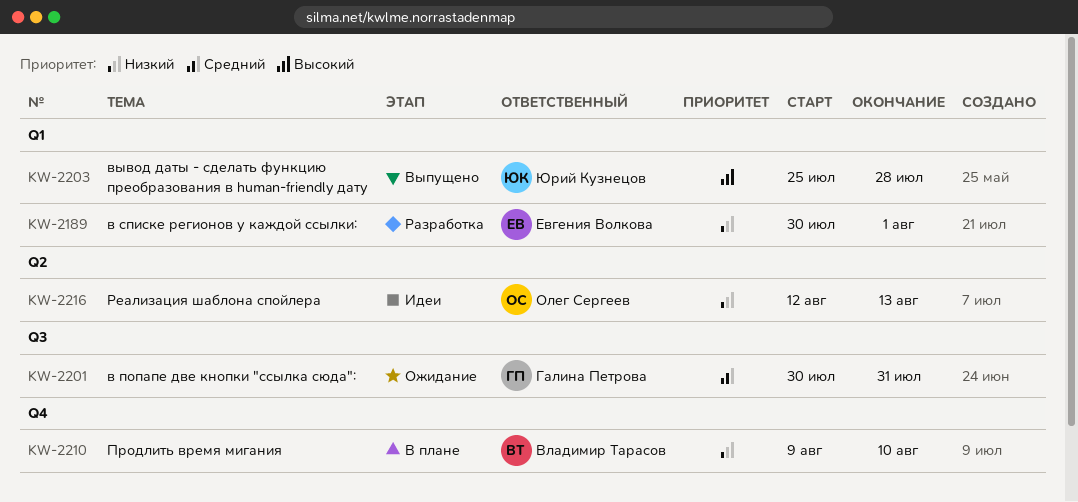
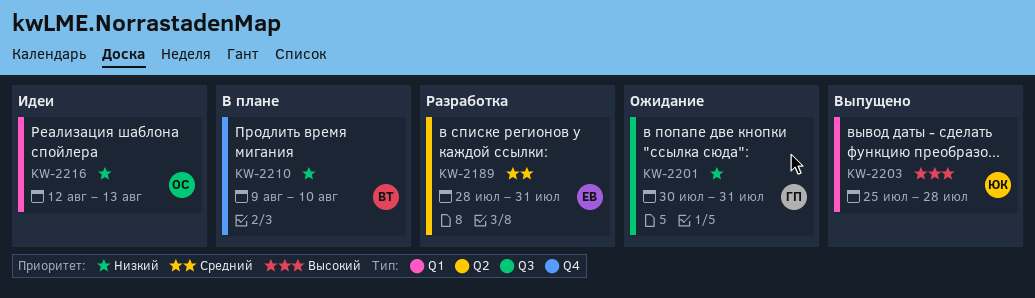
KW-2189, priority: Низкий -> Средний
KW-2189, label: Q1 -> Q2
KW-2189, start: Jul 30 -> Jul 28
KW-2189, due: Aug 1 -> Jul 31
KW-2201, priority: Средний -> Низкий
KW-2216, label: Q2 -> Q1

